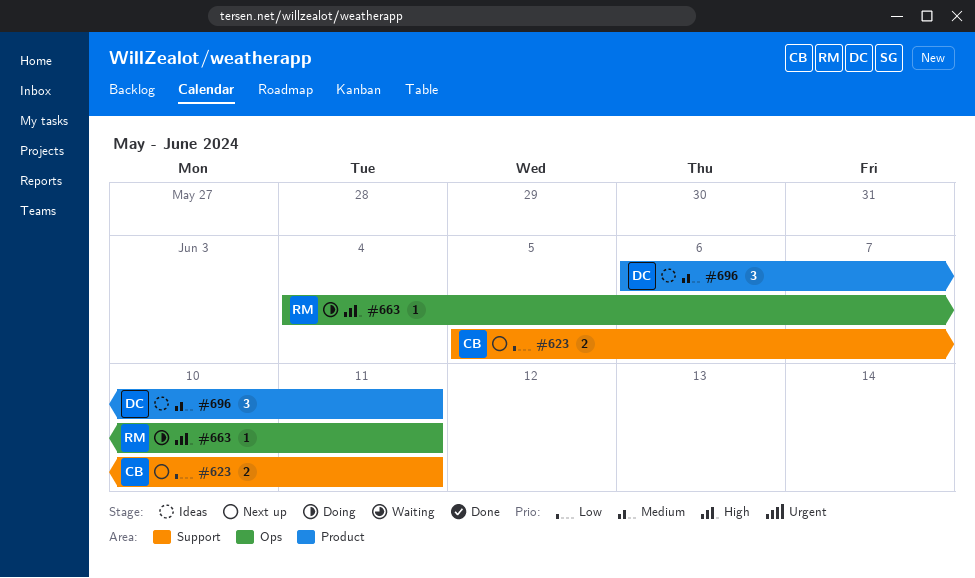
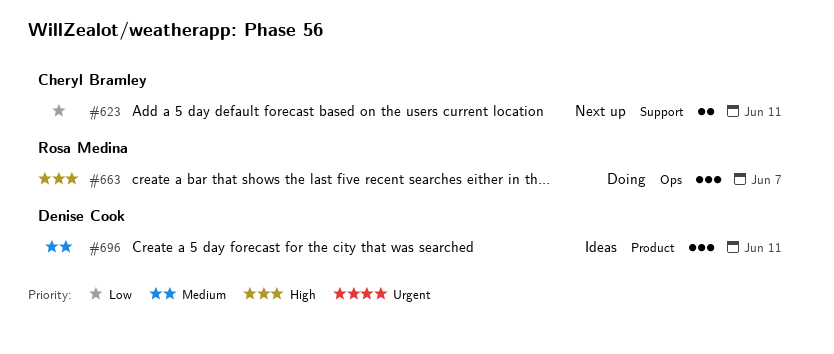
#663, estimate: 1 -> 3
#663, due: Jun 11 -> Jun 7

